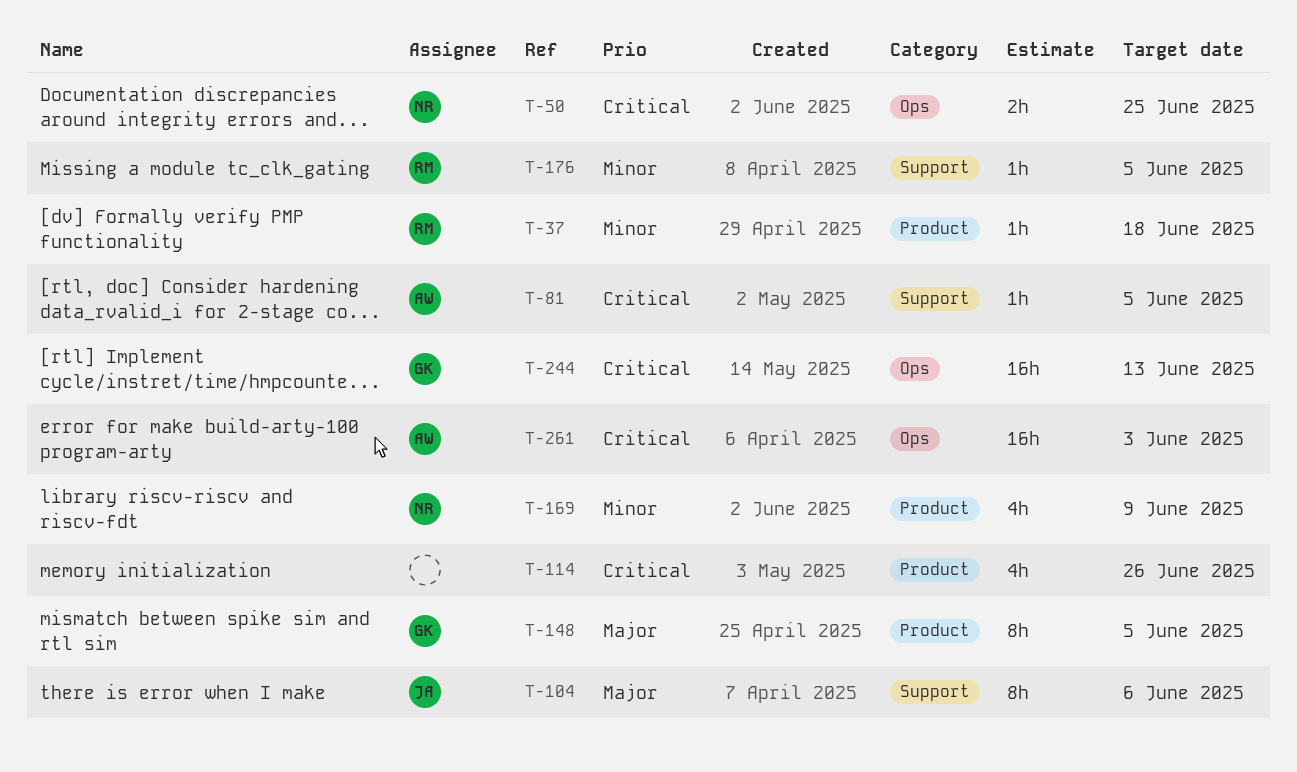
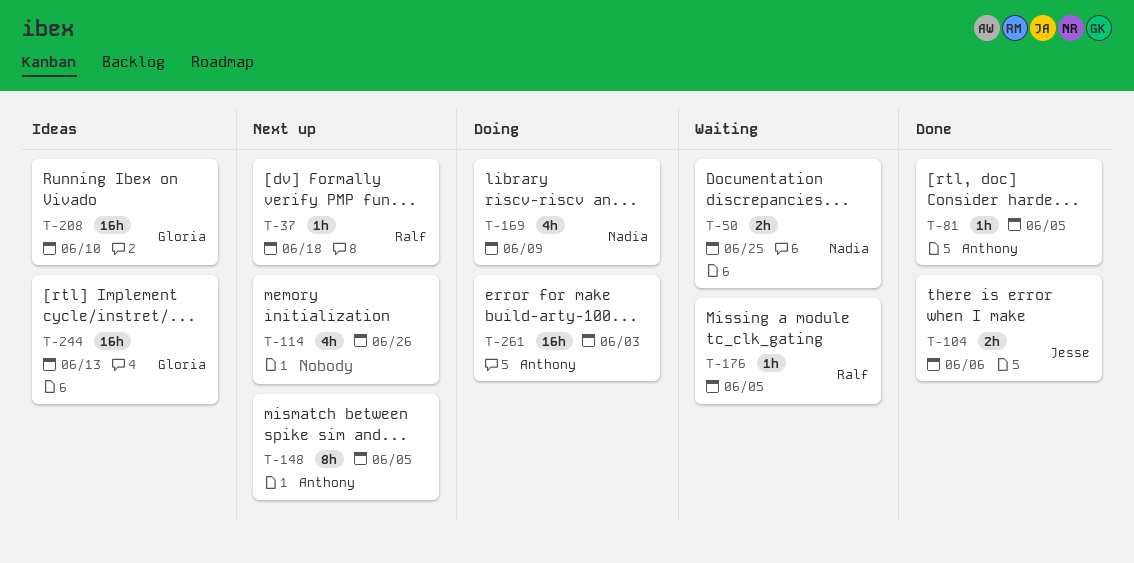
T-104, estimate: 8h -> 2h
T-148, owner: Gloria -> Anthony
T-208: none -> present

